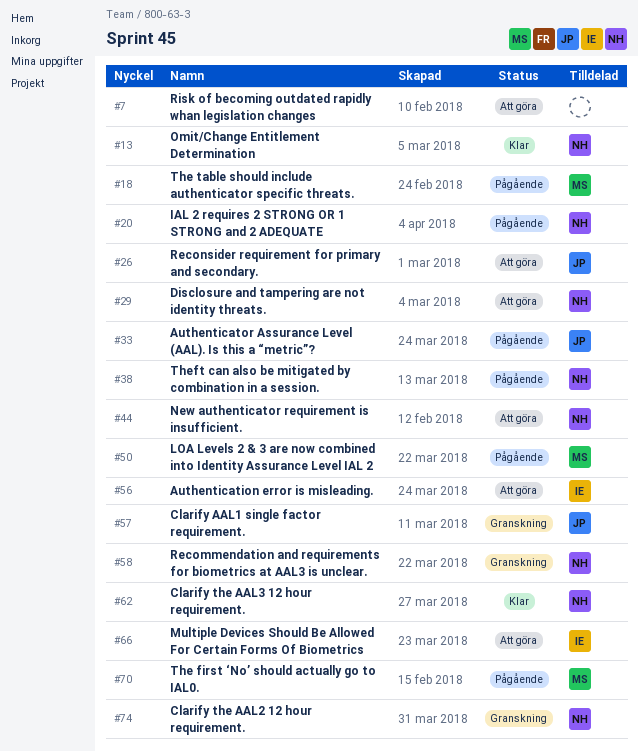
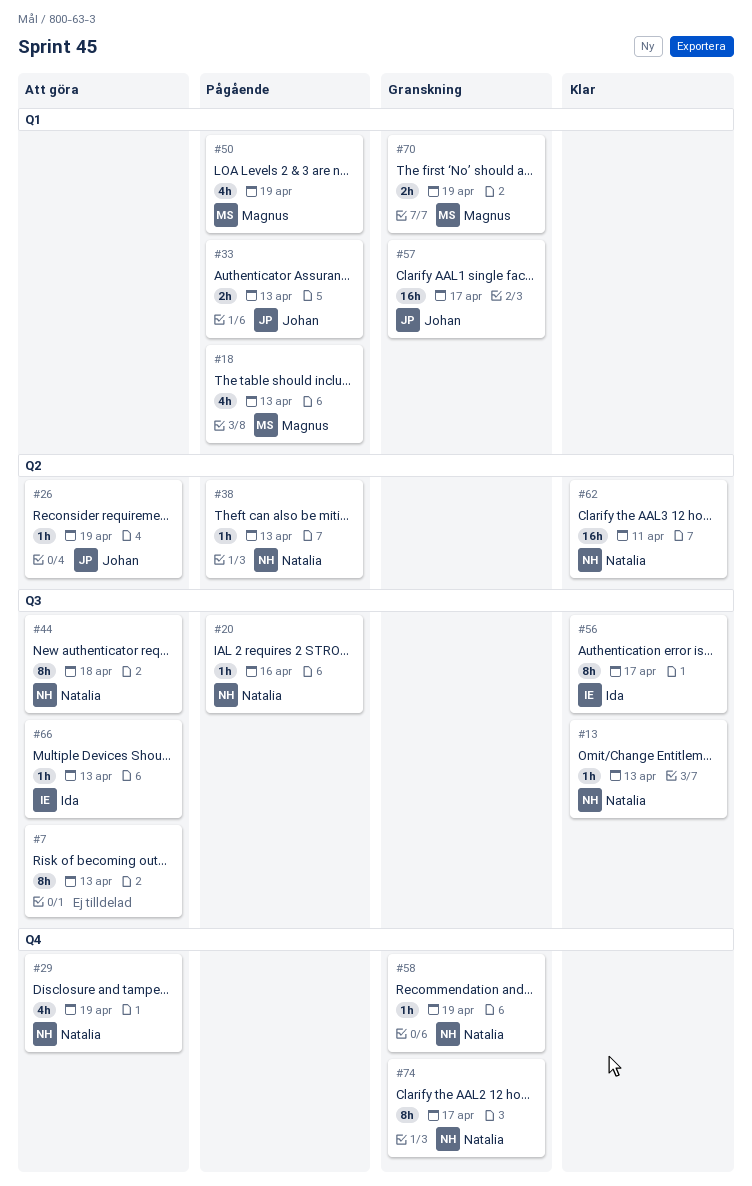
#56, status: Att göra -> Klar
#70, status: Pågående -> Granskning

